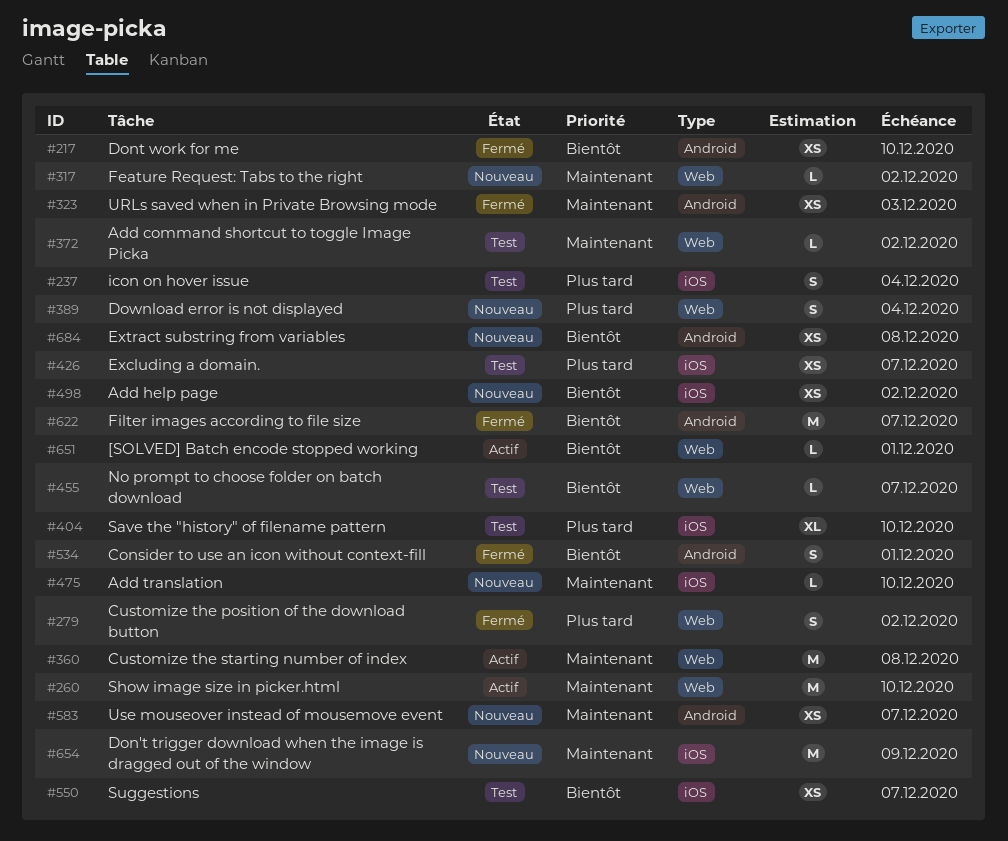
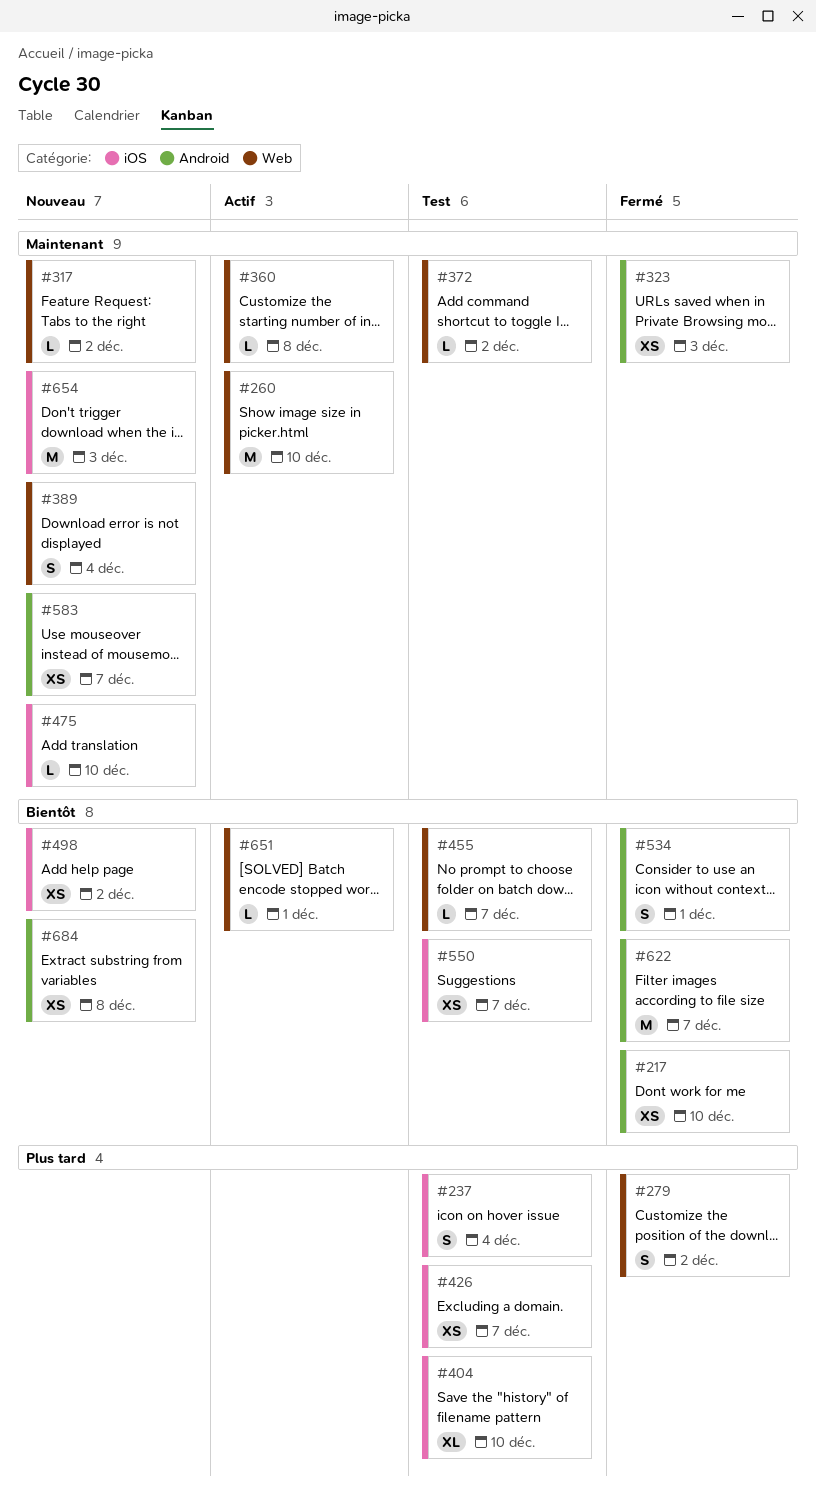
#360, estimate: M -> L
#389, priority: Plus tard -> Maintenant
#654, due: Dec 9 -> Dec 3

